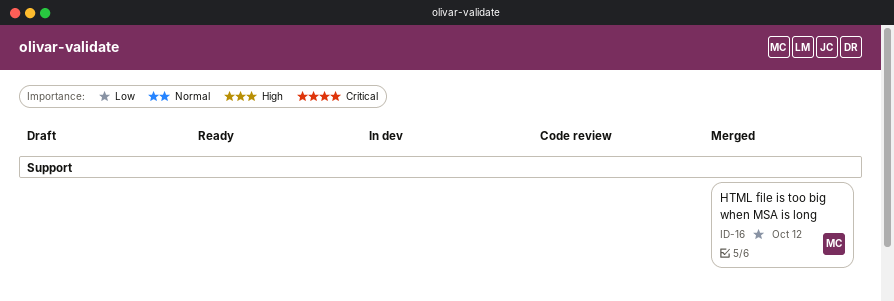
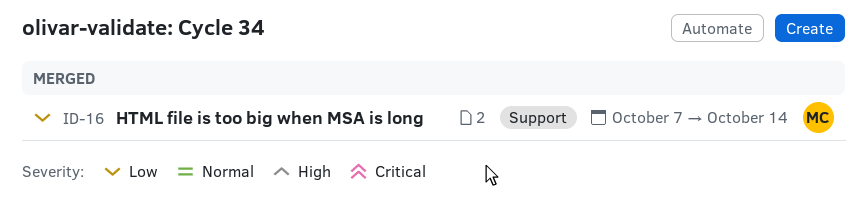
ID-16, due: Oct 12 -> Oct 14

